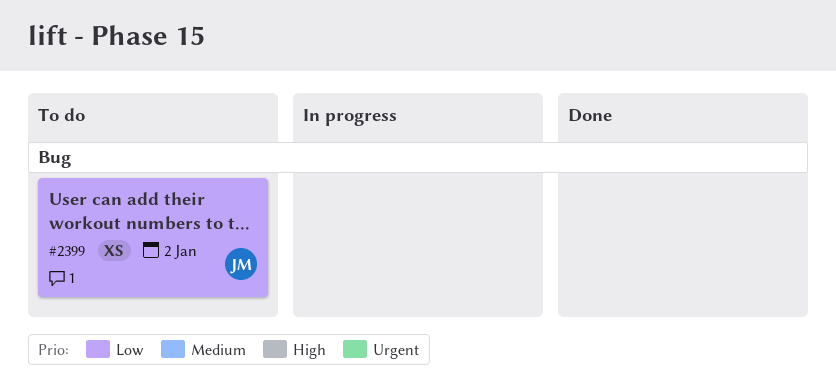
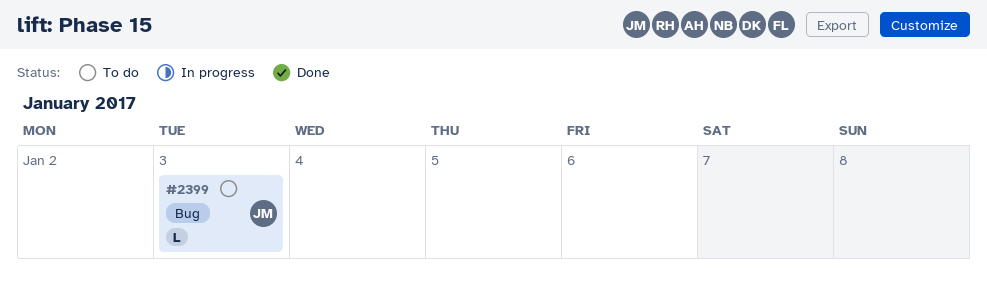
#2399, estimate: XS -> L
#2399, due: Jan 2 -> Jan 3

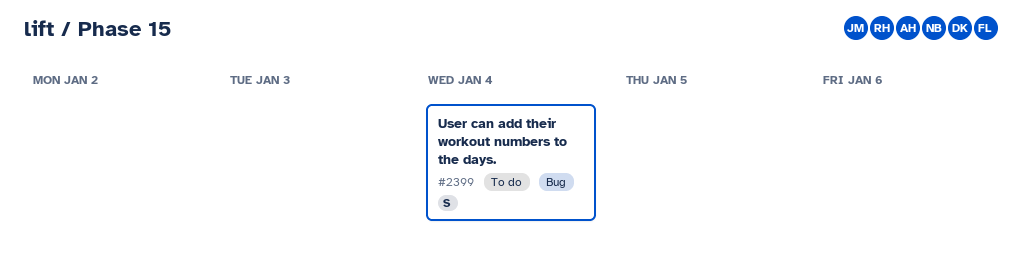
#2399, estimate: L -> S
#2399, due: Jan 3 -> Jan 4

